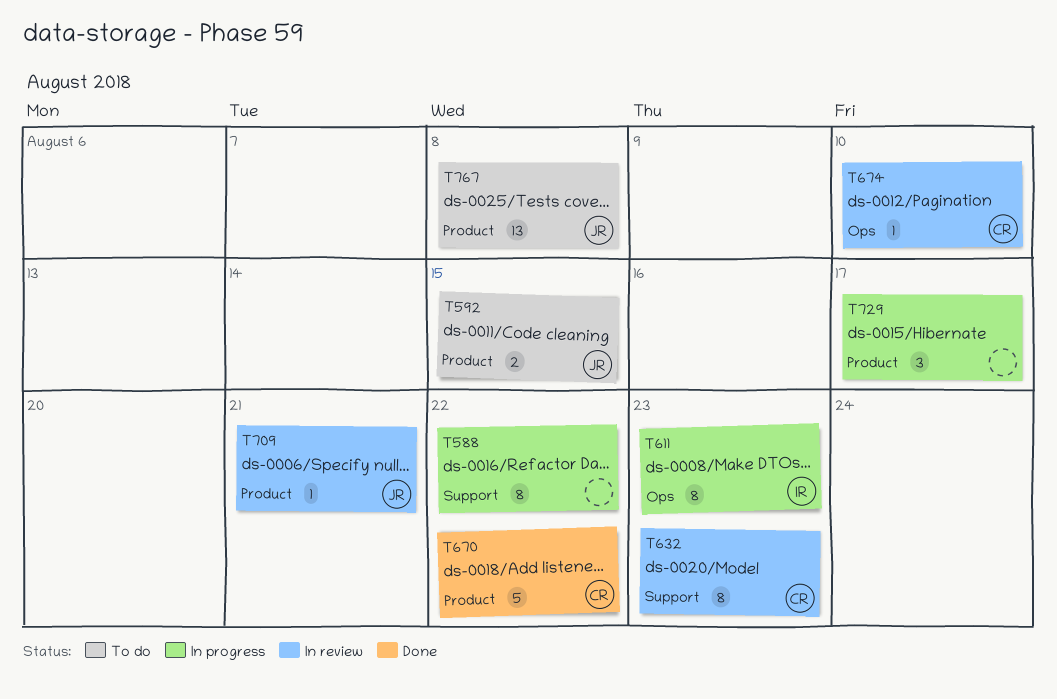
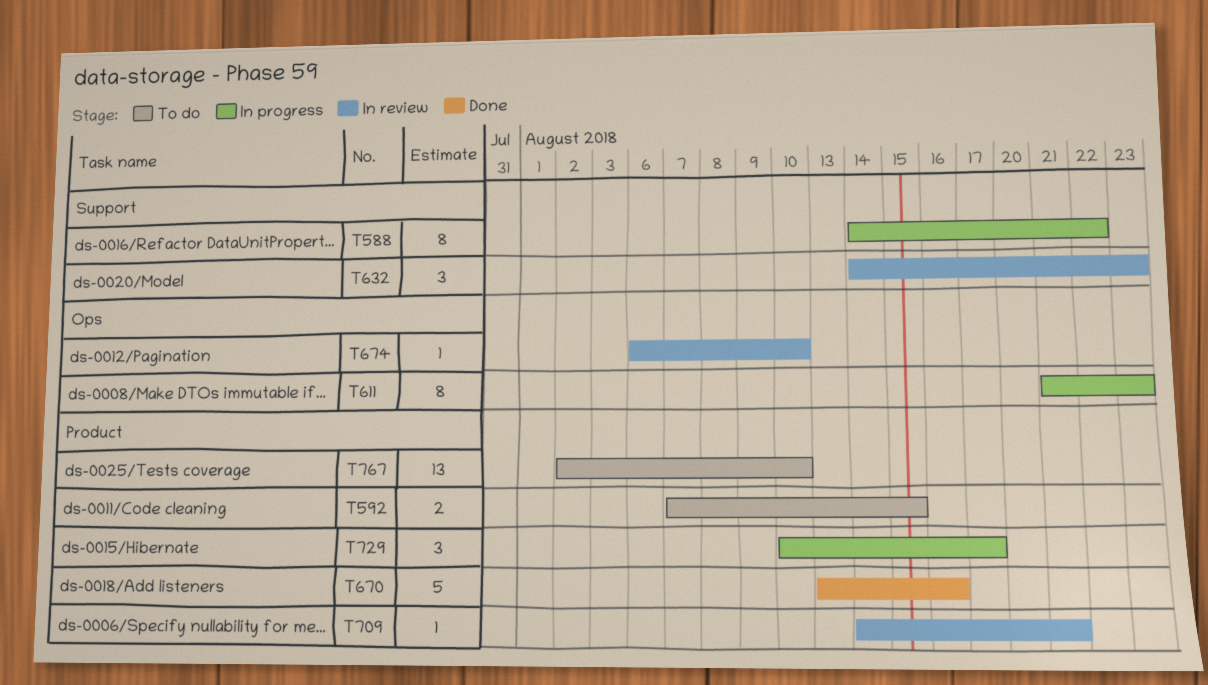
T632, estimate: 8 -> 3
T670, due: Aug 22 -> Aug 16
T767, due: Aug 8 -> Aug 10

